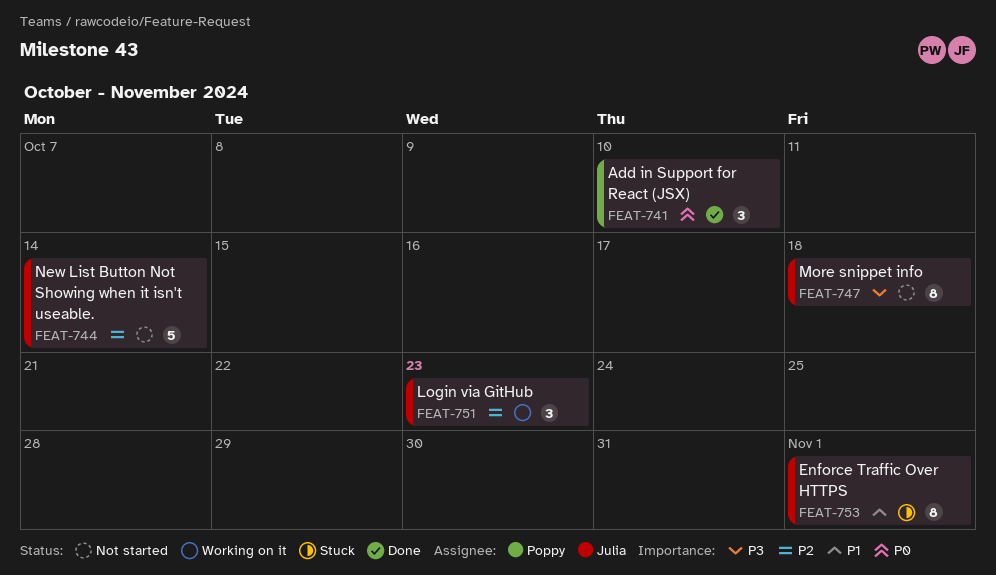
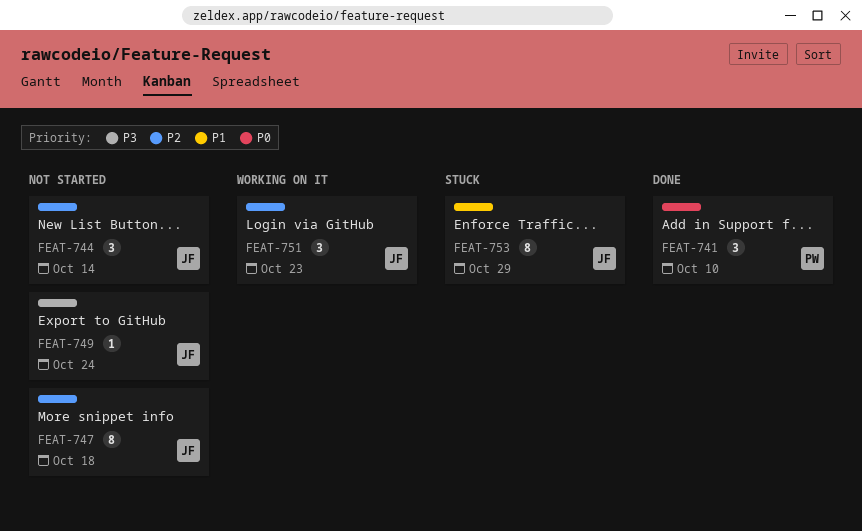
FEAT-744, estimate: 5 -> 3
FEAT-747, priority: P3 -> P2
FEAT-749: none -> present
FEAT-753, due: Nov 1 -> Oct 29

